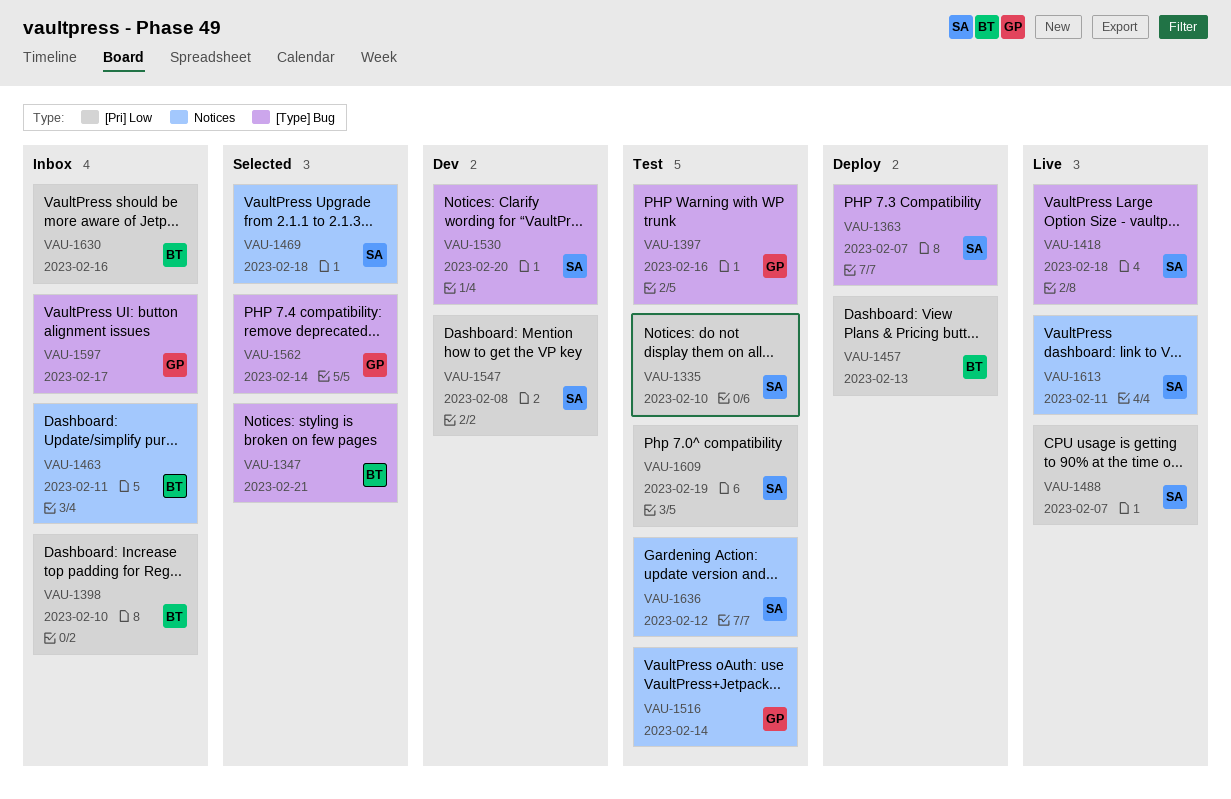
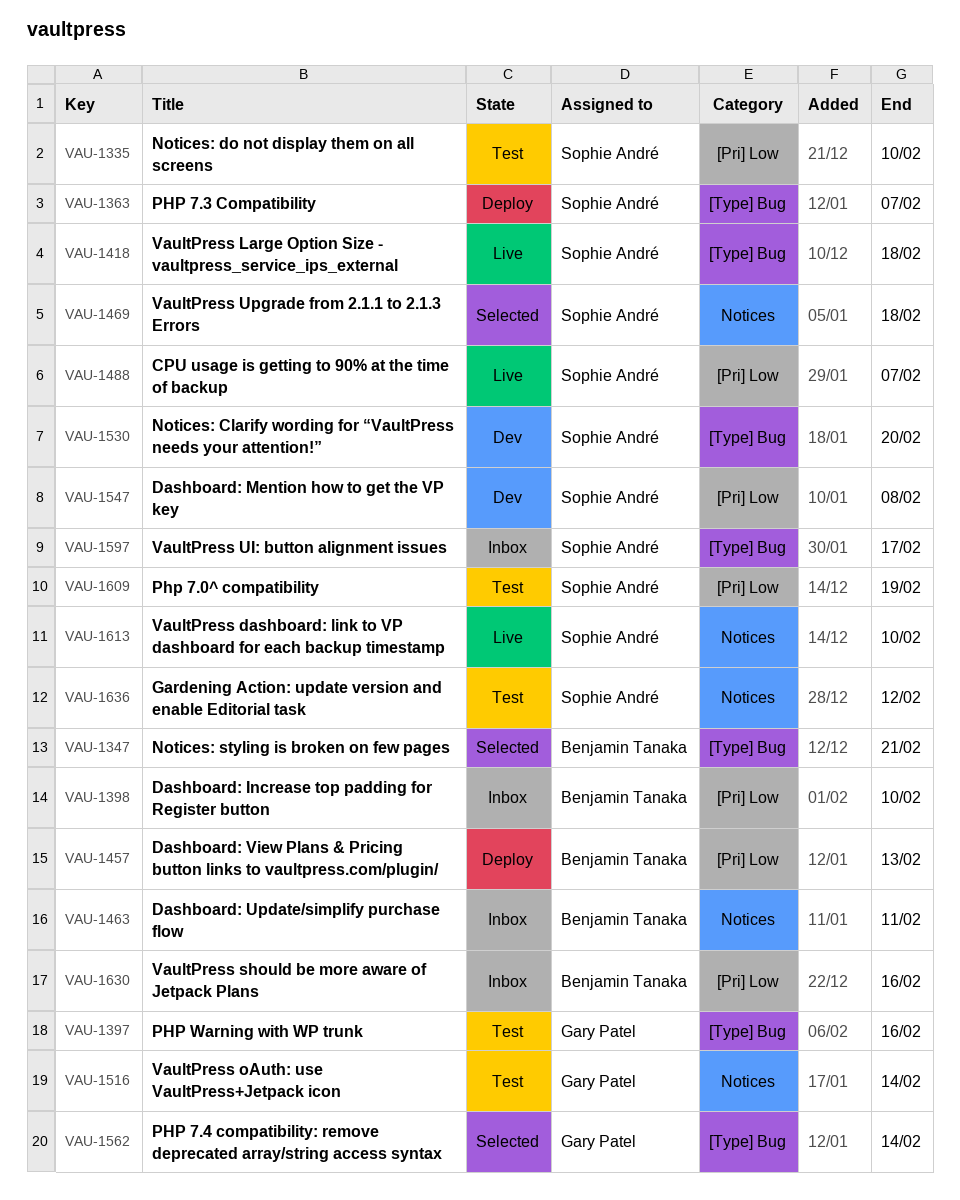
VAU-1597, owner: Gary Patel -> Sophie André
VAU-1613, due: Feb 11 -> Feb 10

